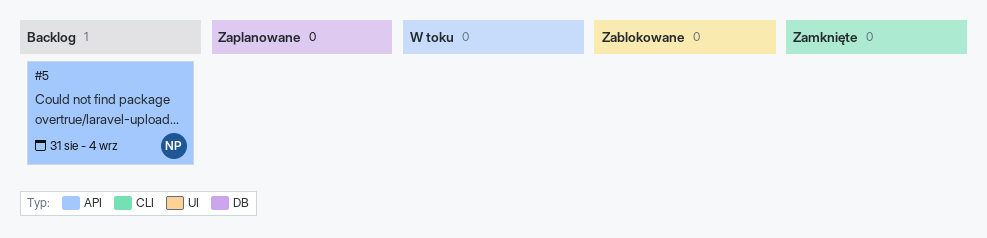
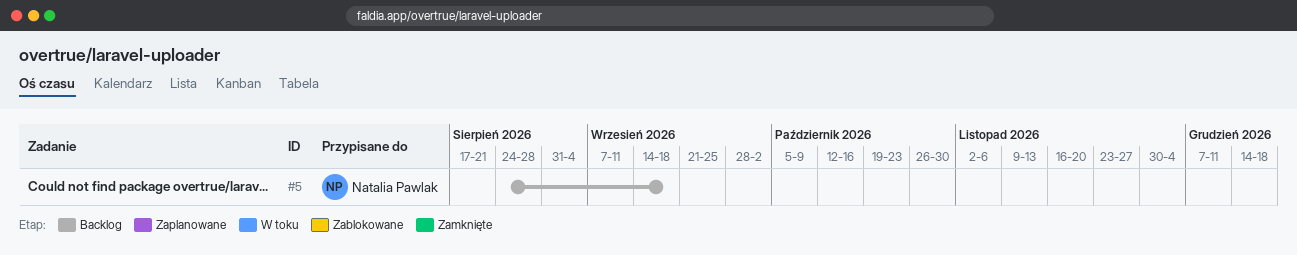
#5, start: Aug 31 -> Aug 24
#5, due: Sep 4 -> Sep 18

